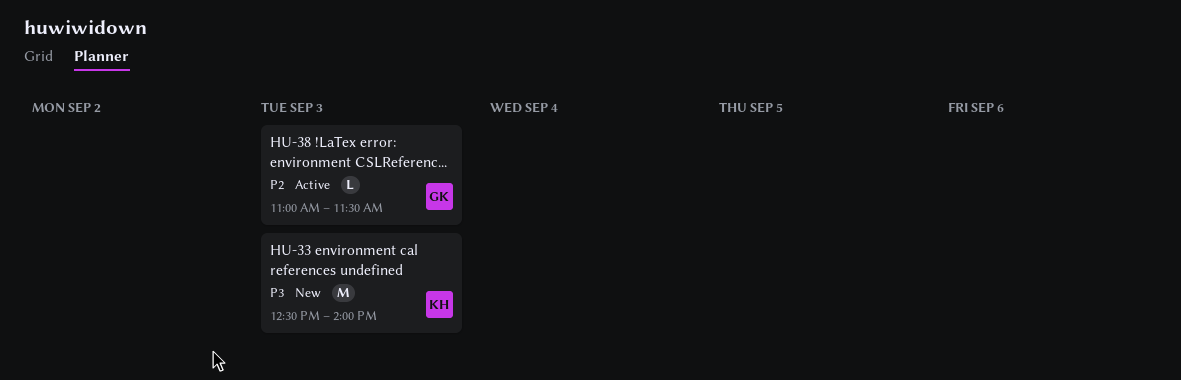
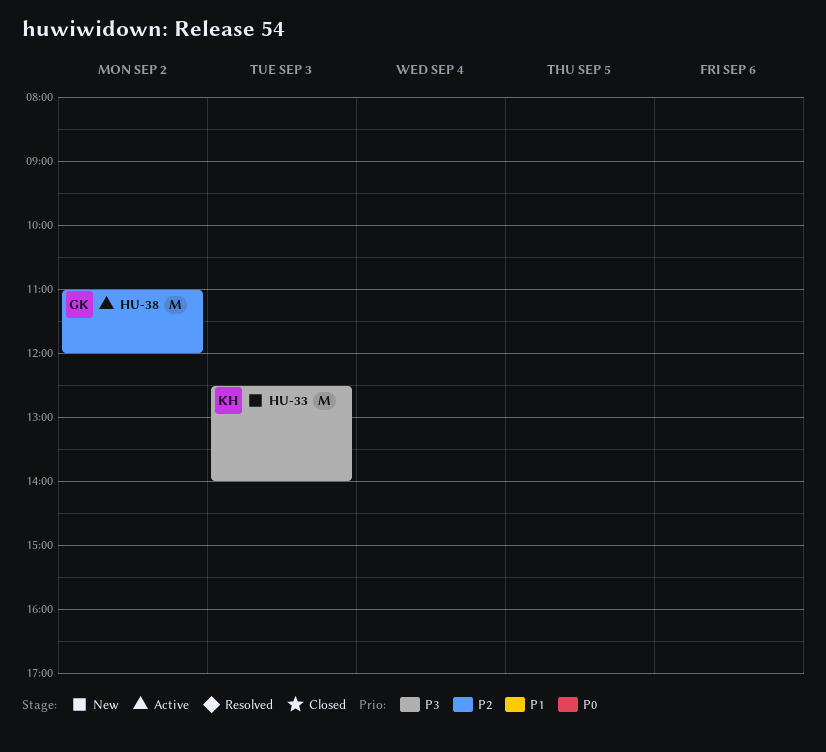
HU-38, estimate: L -> M
HU-38, day: Sep 3 -> Sep 2
HU-38, ends: 11:30 -> 12:00

